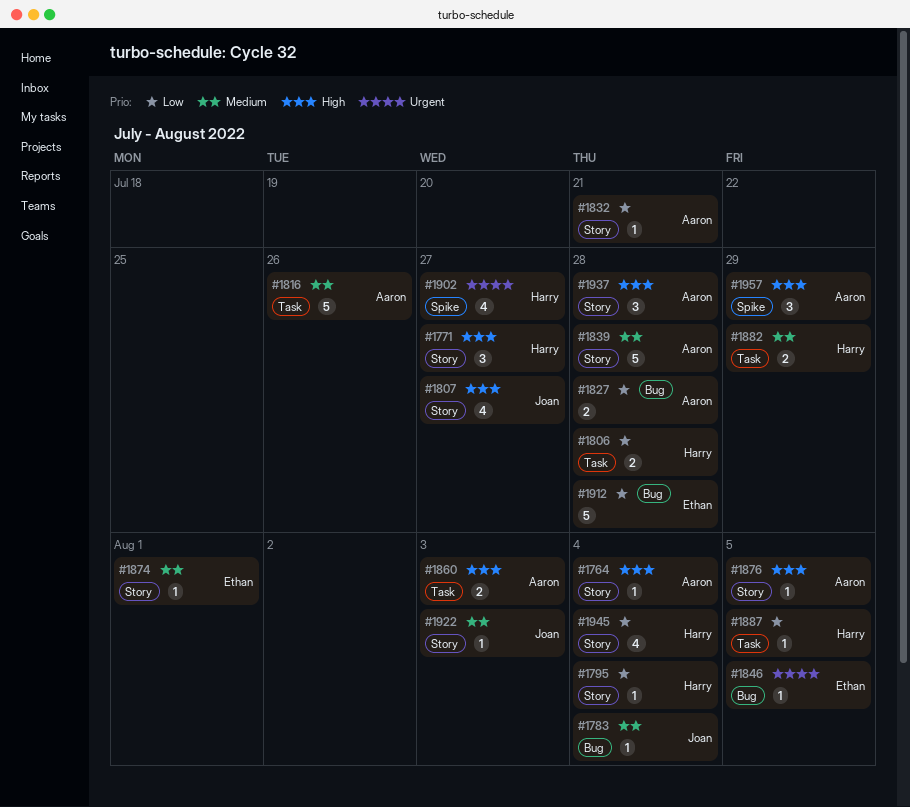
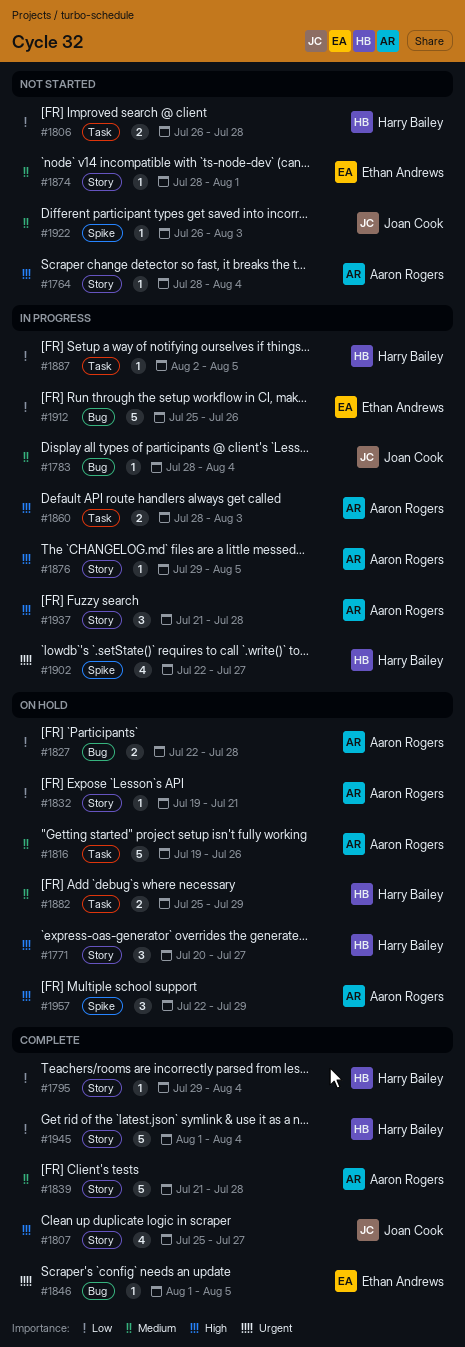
#1912, due: Jul 28 -> Jul 26
#1922, label: Story -> Spike
#1945, estimate: 4 -> 5

